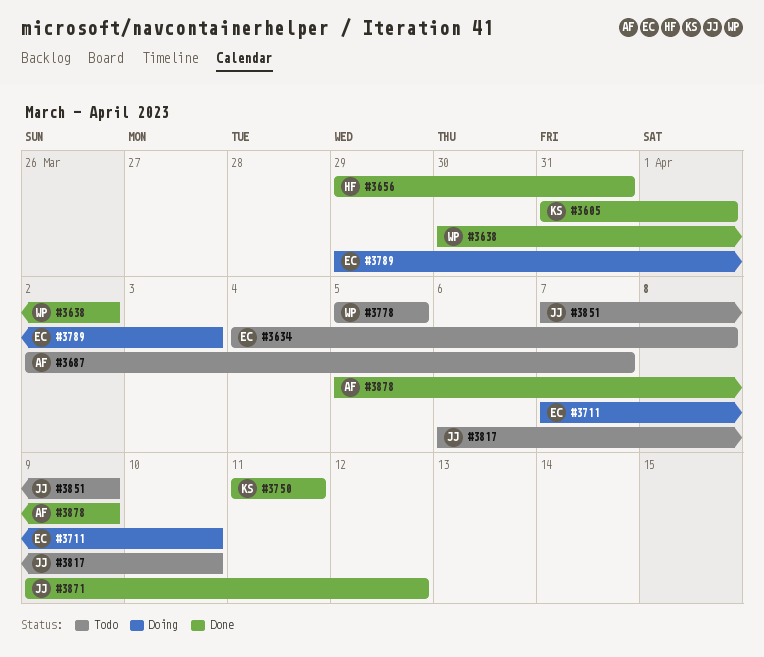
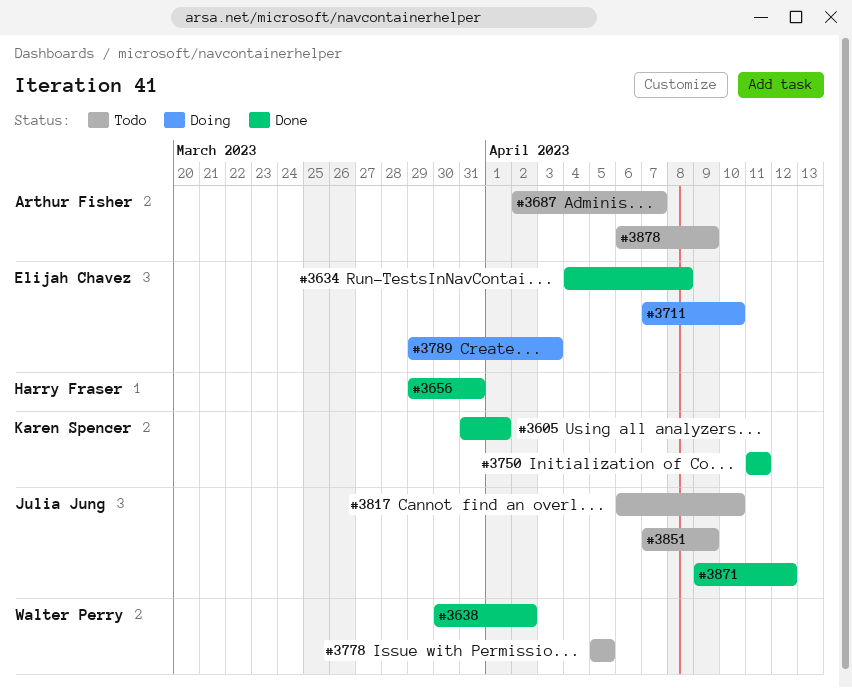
#3634, status: Todo -> Done
#3878, status: Done -> Todo
#3878, start: Apr 5 -> Apr 6

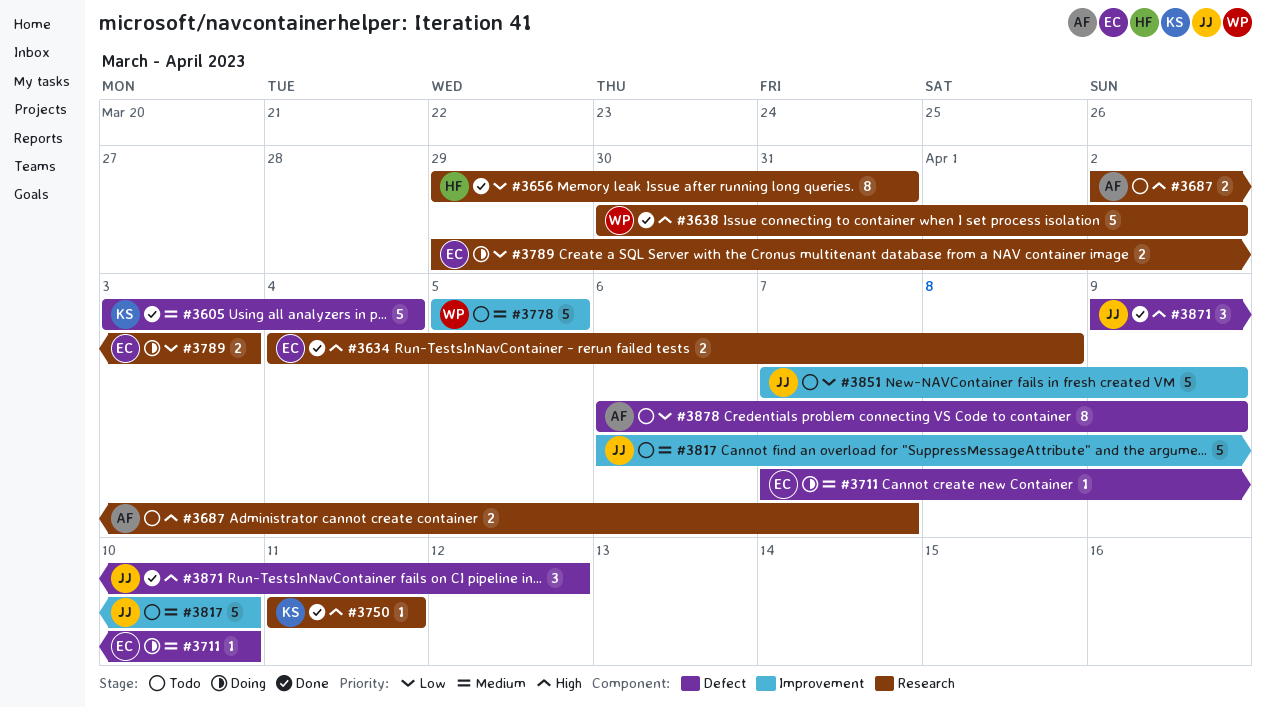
#3605, start: Mar 31 -> Apr 3
#3605, due: Apr 1 -> Apr 4

